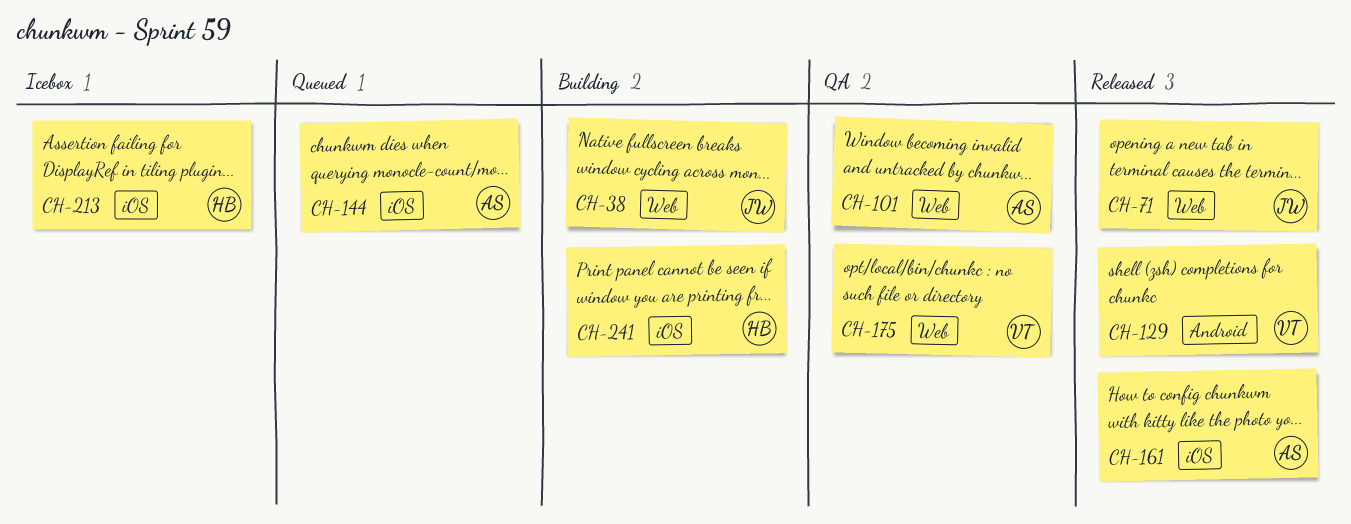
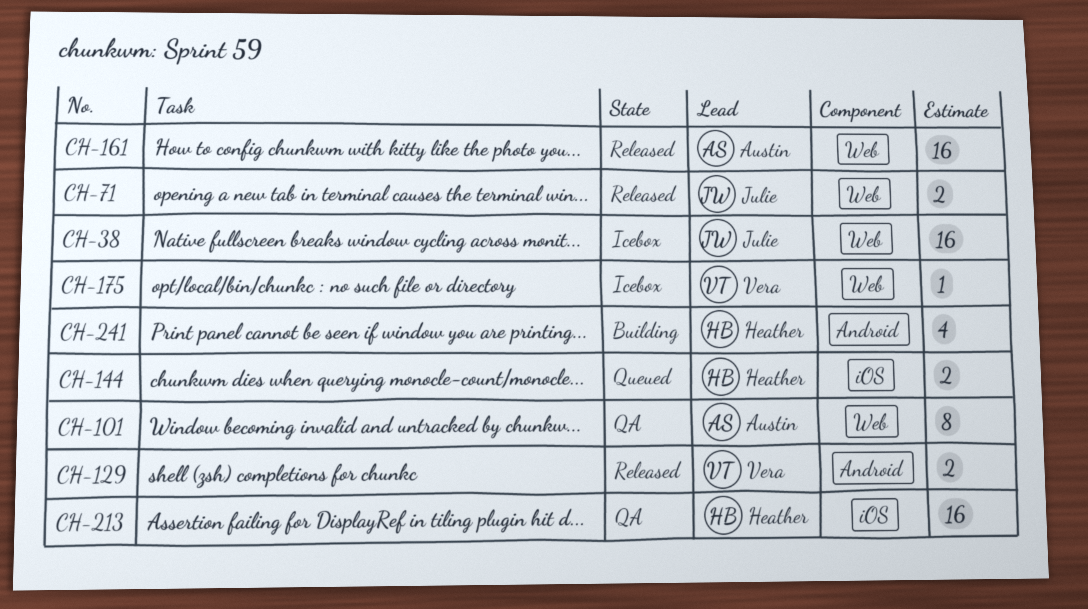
CH-38, status: Building -> Icebox
CH-144, owner: Austin -> Heather
CH-161, label: iOS -> Web
CH-175, status: QA -> Icebox
CH-213, status: Icebox -> QA
CH-241, label: iOS -> Android

